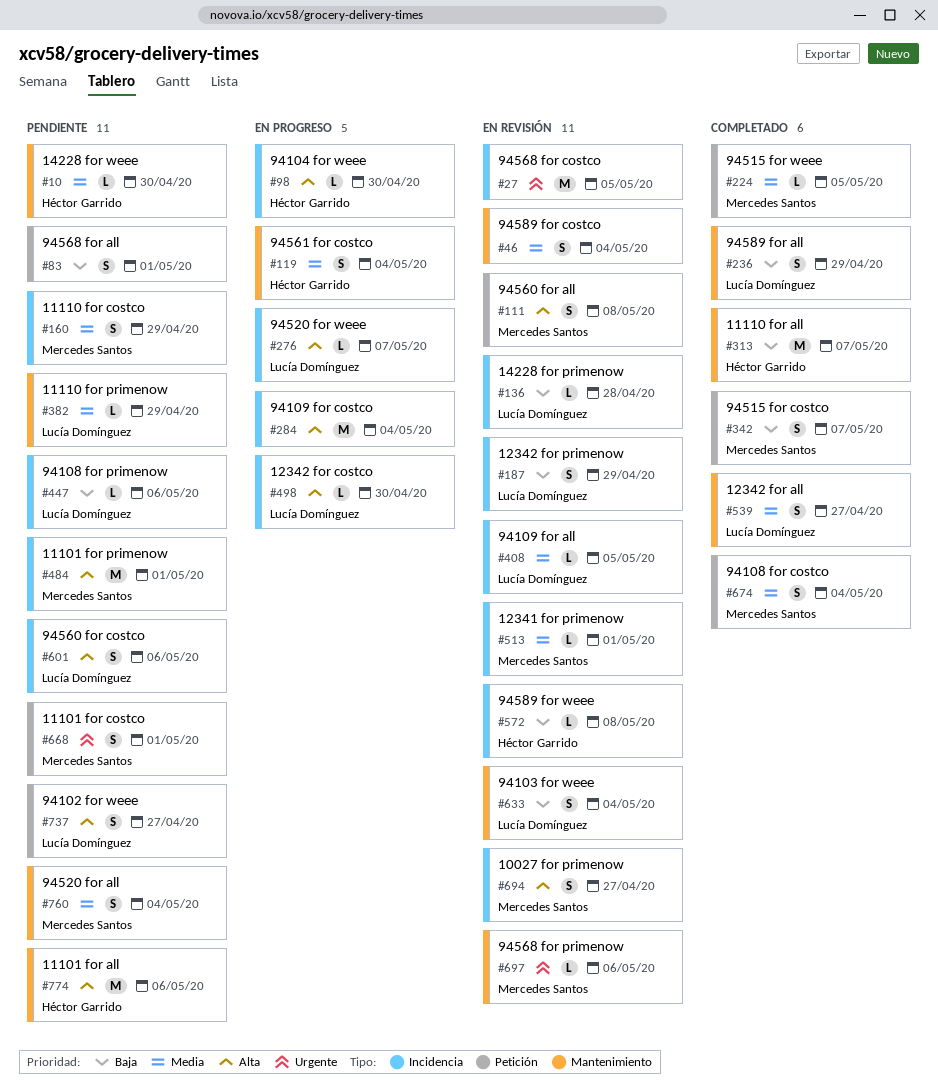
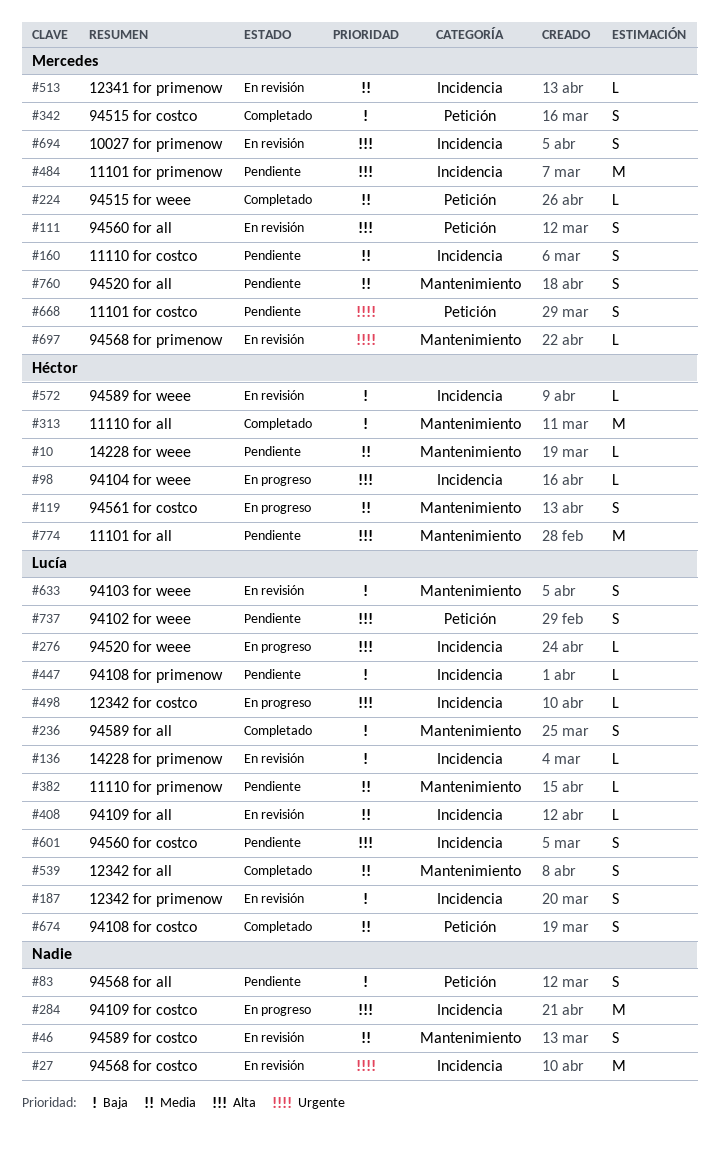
#674, owner: Mercedes Santos -> Lucía Domínguez

